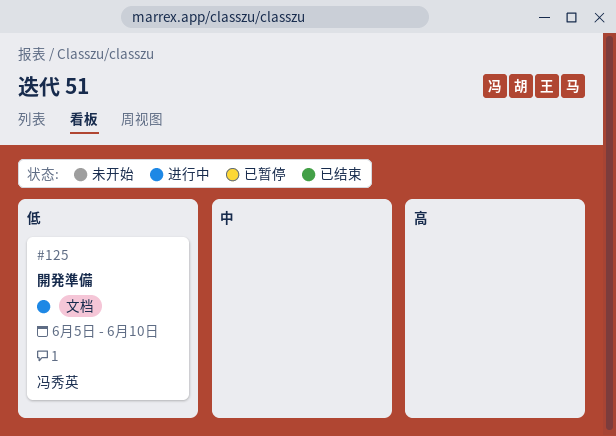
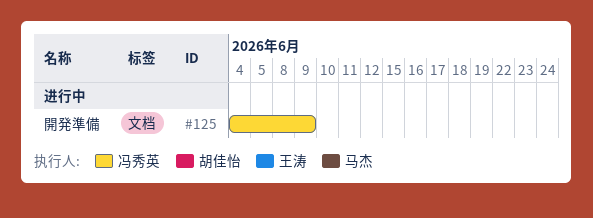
#125, start: Jun 5 -> Jun 4
#125, due: Jun 10 -> Jun 9

